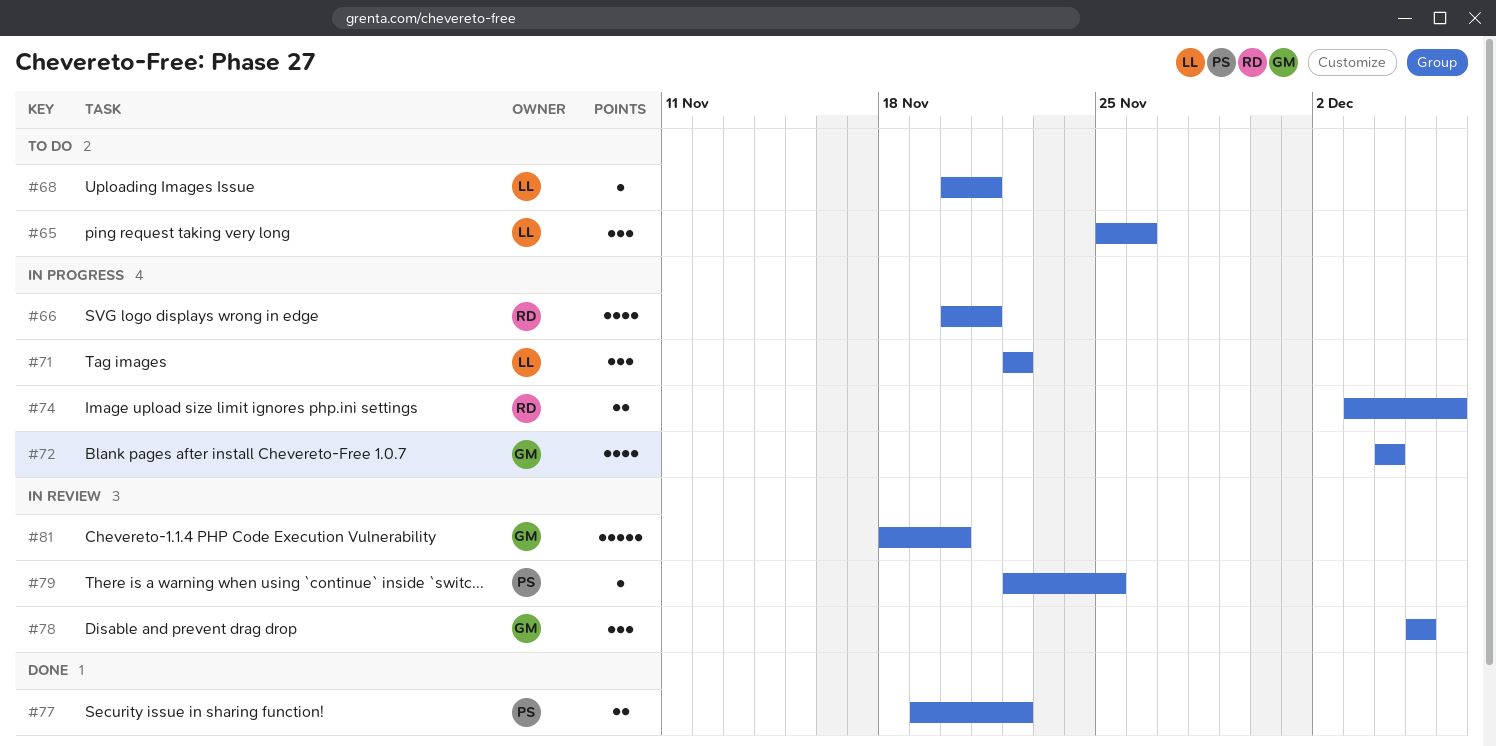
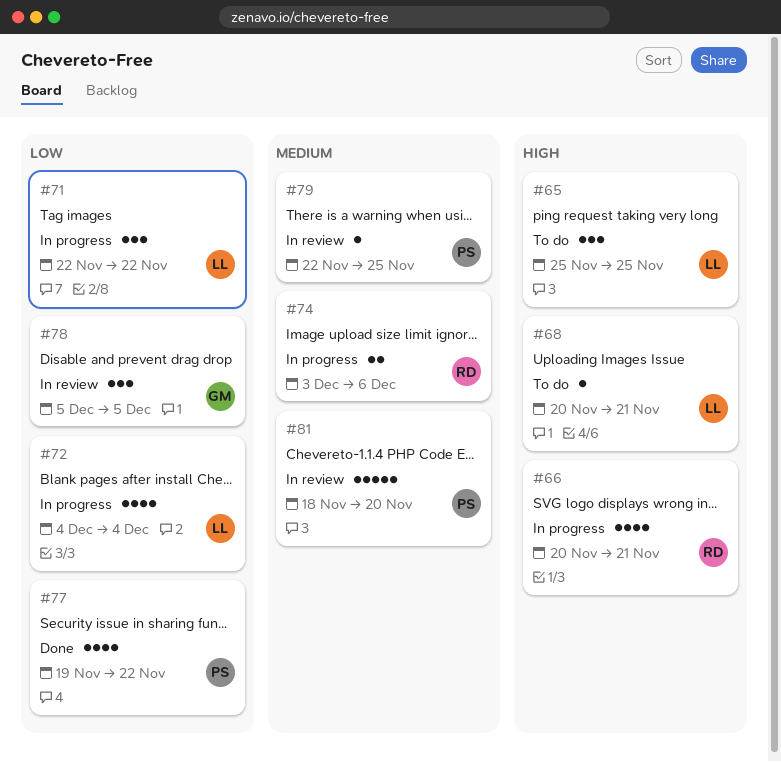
#65, due: Nov 26 -> Nov 25
#72, owner: GM -> LL
#77, estimate: 2 -> 4
#81, owner: GM -> PS

